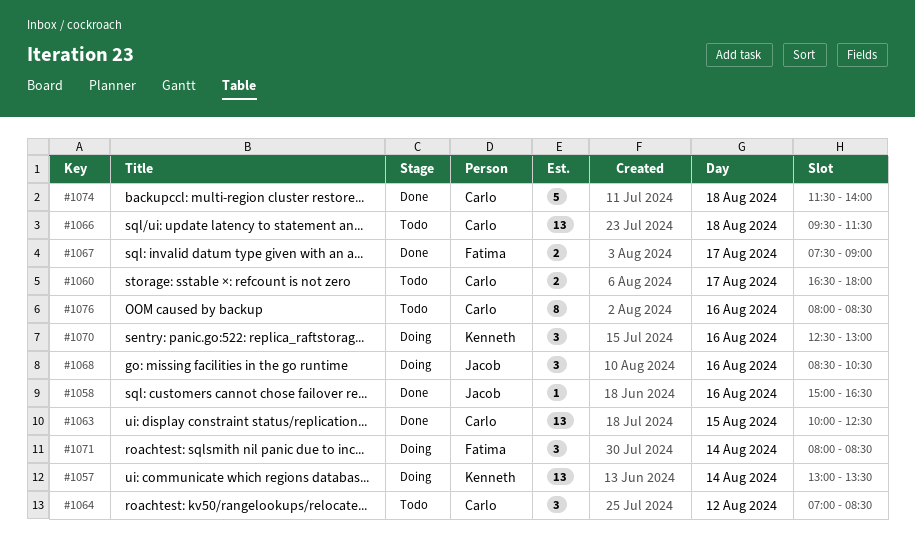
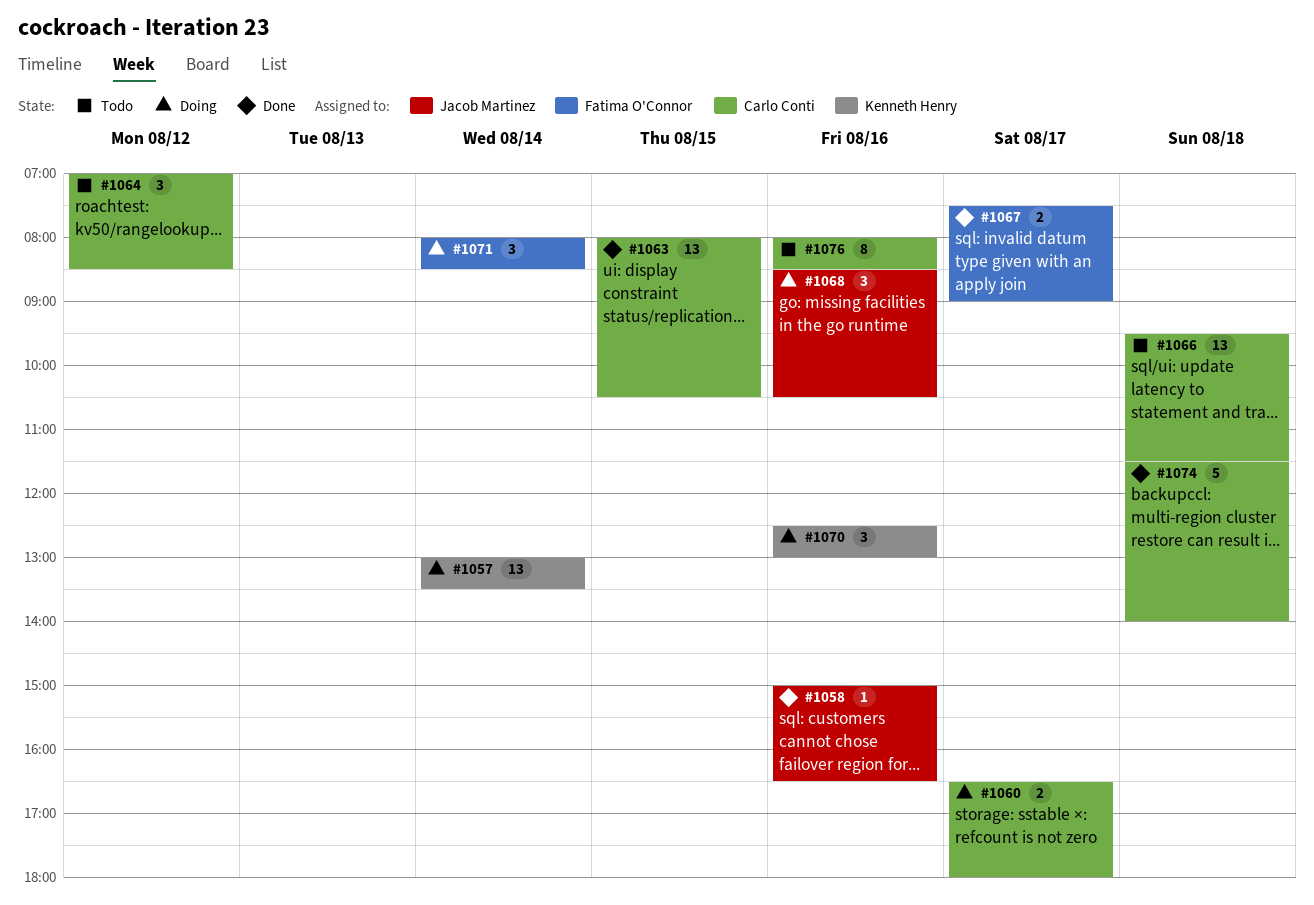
#1060, status: Todo -> Doing
#1063, begins: 10:00 -> 08:00
#1063, ends: 12:30 -> 10:30

